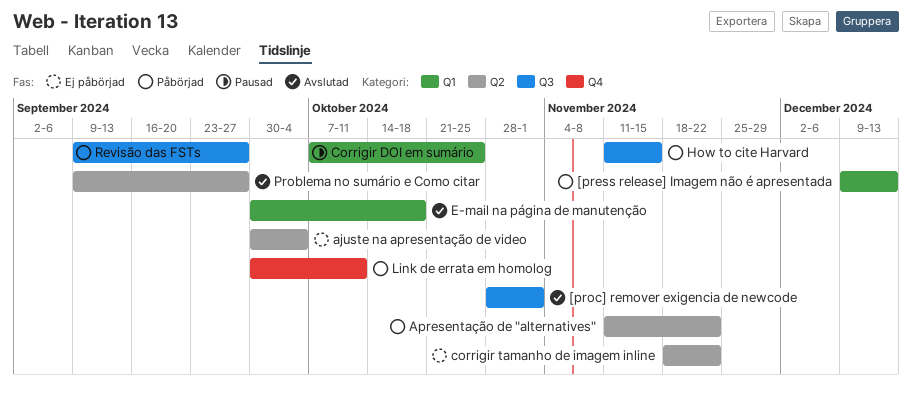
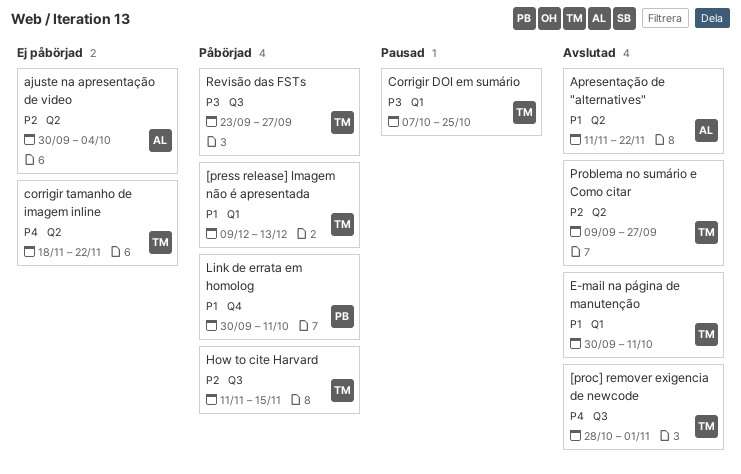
Apresentação de "alternatives", status: Påbörjad -> Avslutad
E-mail na página de manutenção, due: Oct 18 -> Oct 11
Revisão das FSTs, start: Sep 9 -> Sep 23

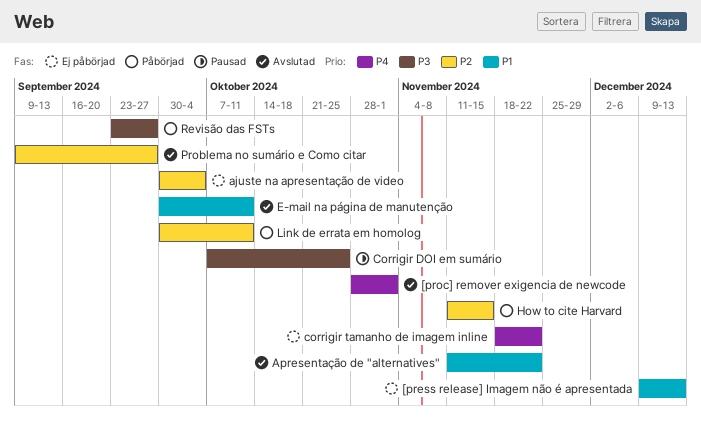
[press release] Imagem não é apresentada, status: Påbörjad -> Ej påbörjad
Link de errata em homolog, priority: P1 -> P2

